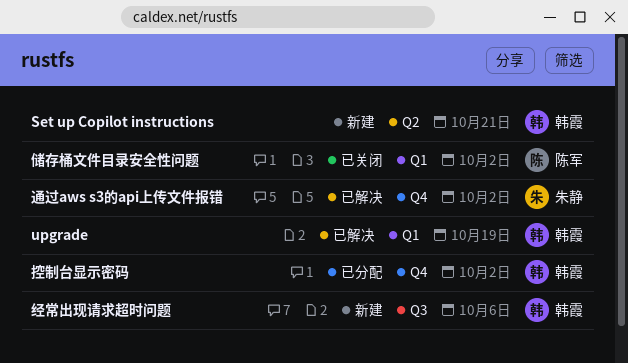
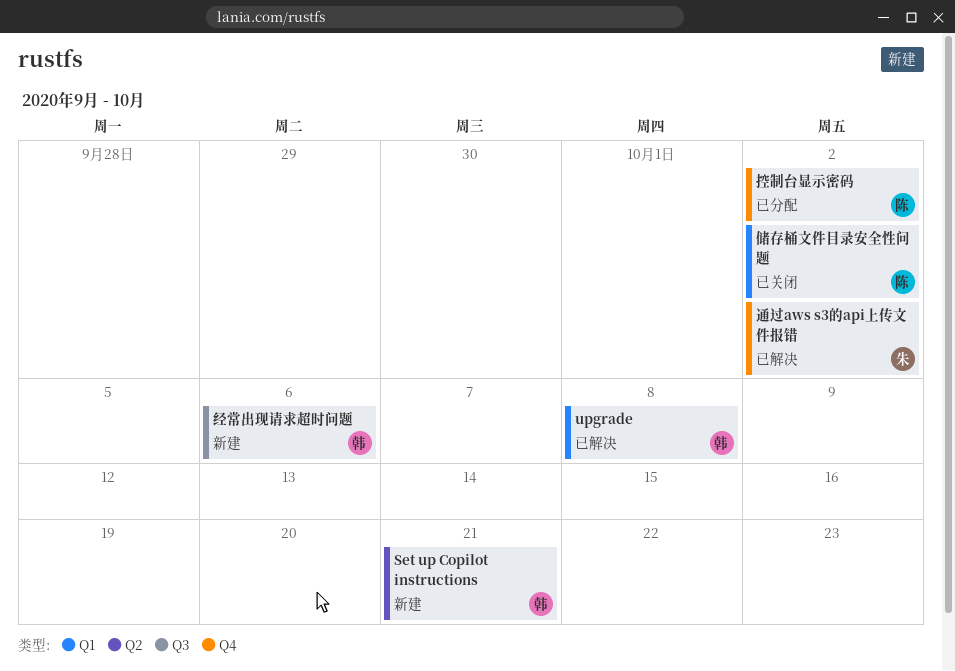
upgrade, due: Oct 19 -> Oct 8
控制台显示密码, owner: 韩霞 -> 陈军

